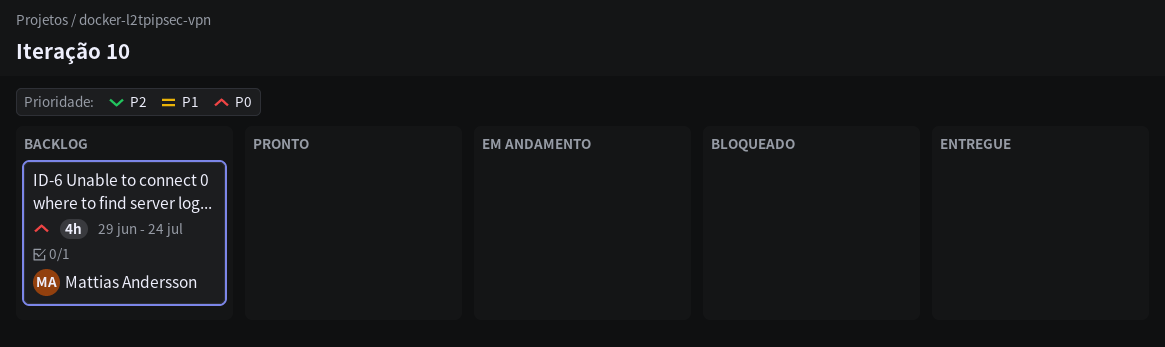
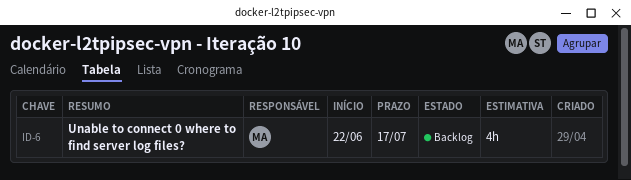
ID-6, start: Jun 29 -> Jun 22
ID-6, due: Jul 24 -> Jul 17

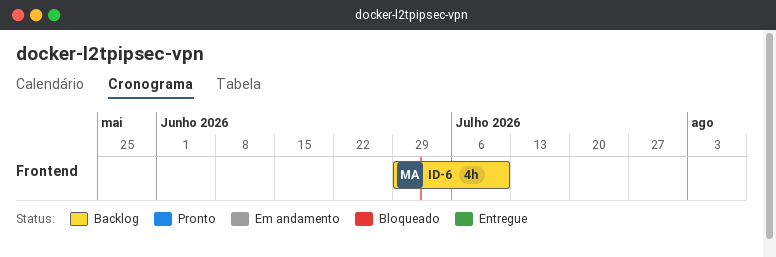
ID-6, start: Jun 22 -> Jun 29
ID-6, due: Jul 17 -> Jul 10

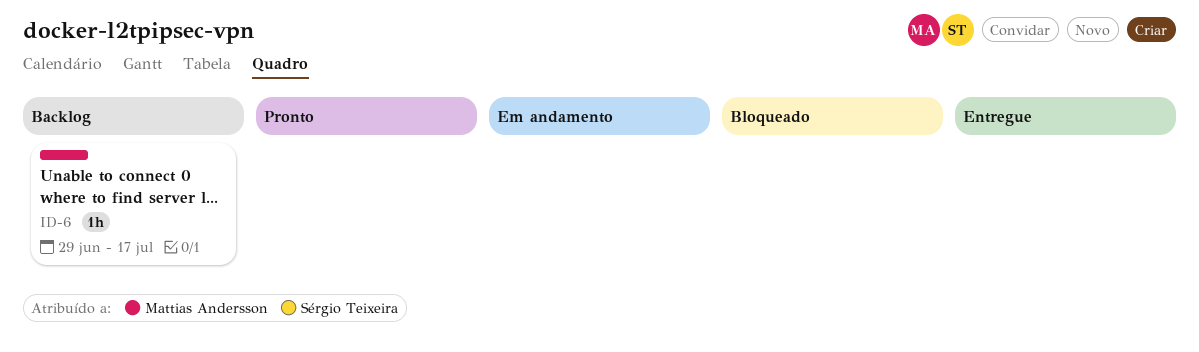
ID-6, estimate: 4h -> 1h
ID-6, due: Jul 10 -> Jul 17

